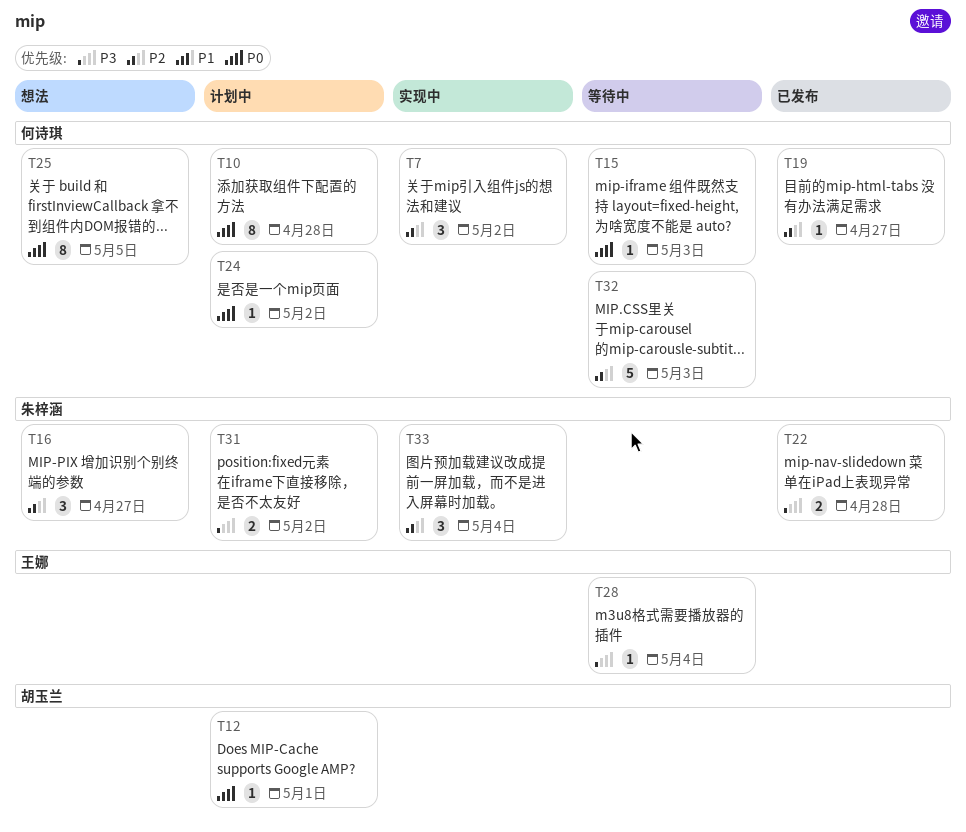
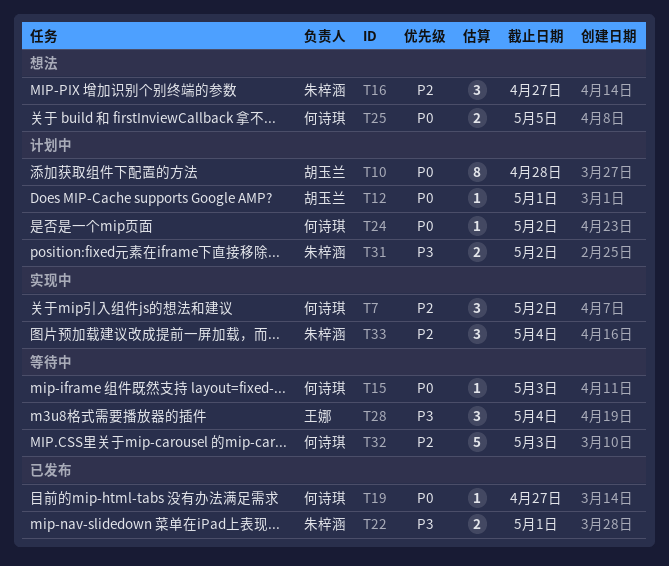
T10, owner: 何诗琪 -> 胡玉兰
T19, priority: P2 -> P0
T22, due: Apr 28 -> May 1
T25, estimate: 8 -> 2
T28, estimate: 1 -> 3

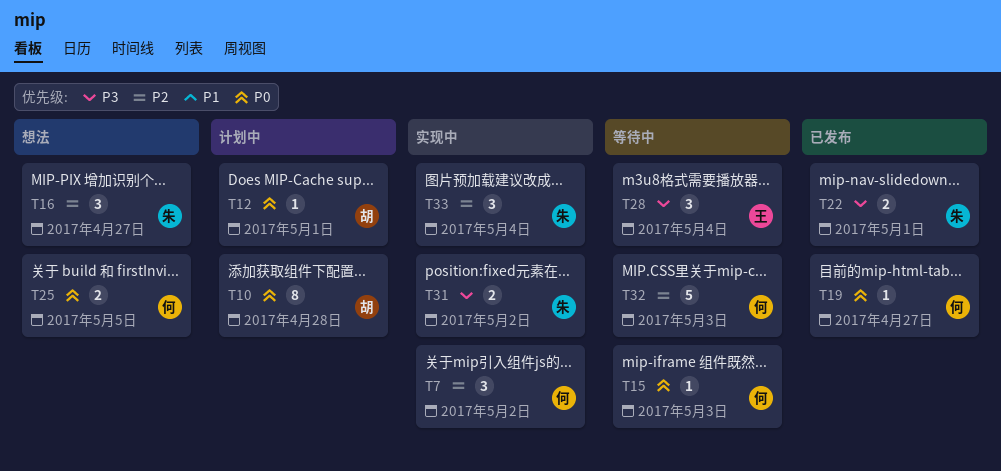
T24: present -> none
T31, status: 计划中 -> 实现中

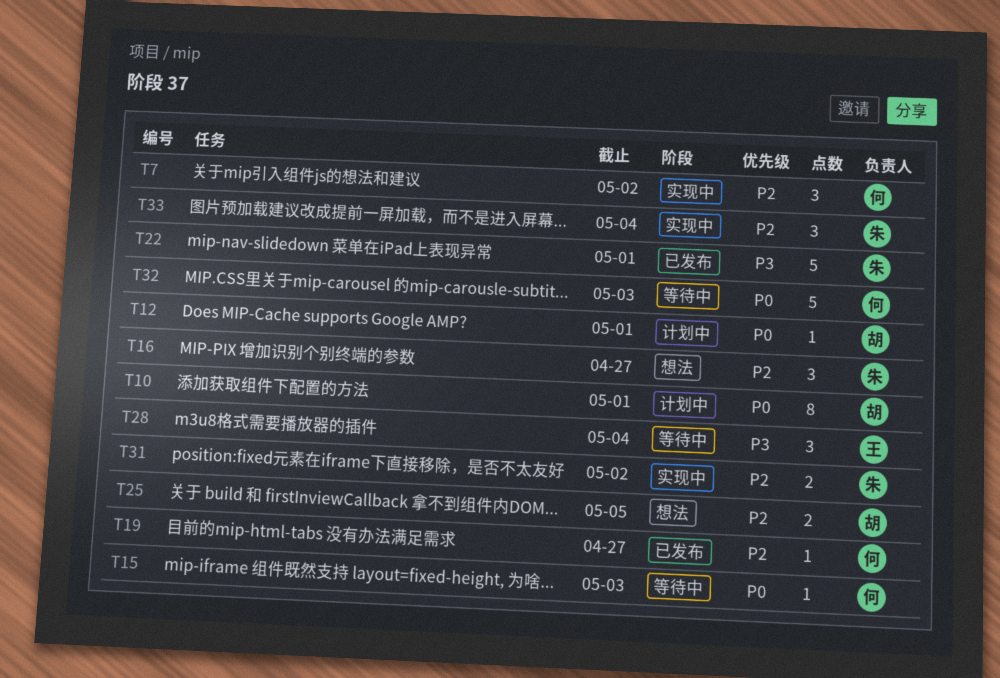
T10, due: Apr 28 -> May 1
T19, priority: P0 -> P2
T22, estimate: 2 -> 5
T25, owner: 何 -> 胡
T25, priority: P0 -> P2
T31, priority: P3 -> P2
T32, priority: P2 -> P0

